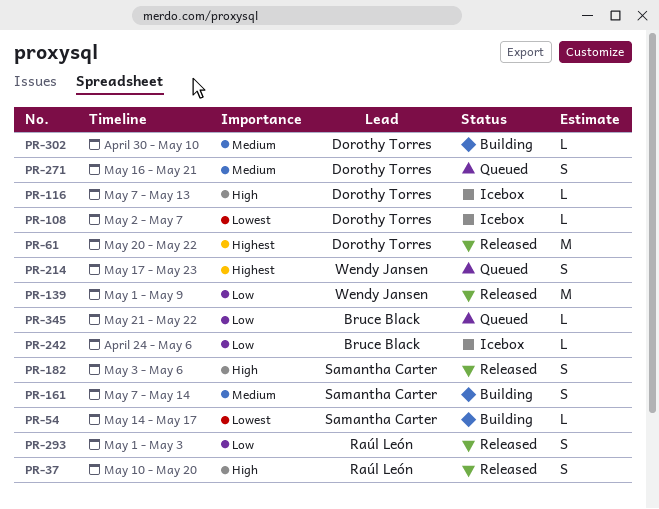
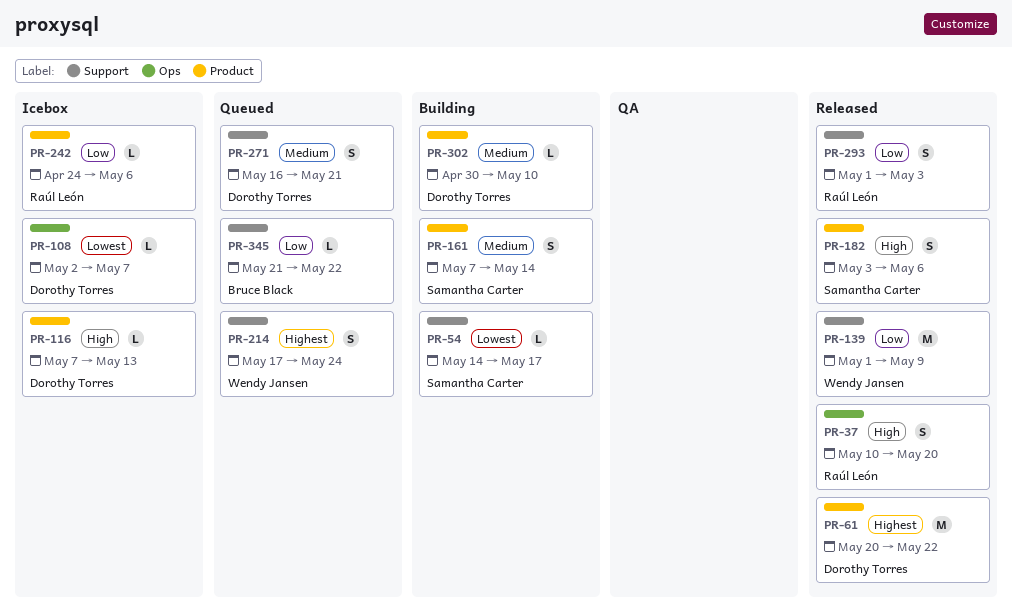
PR-214, due: May 23 -> May 24
PR-242, owner: Bruce Black -> Raúl León

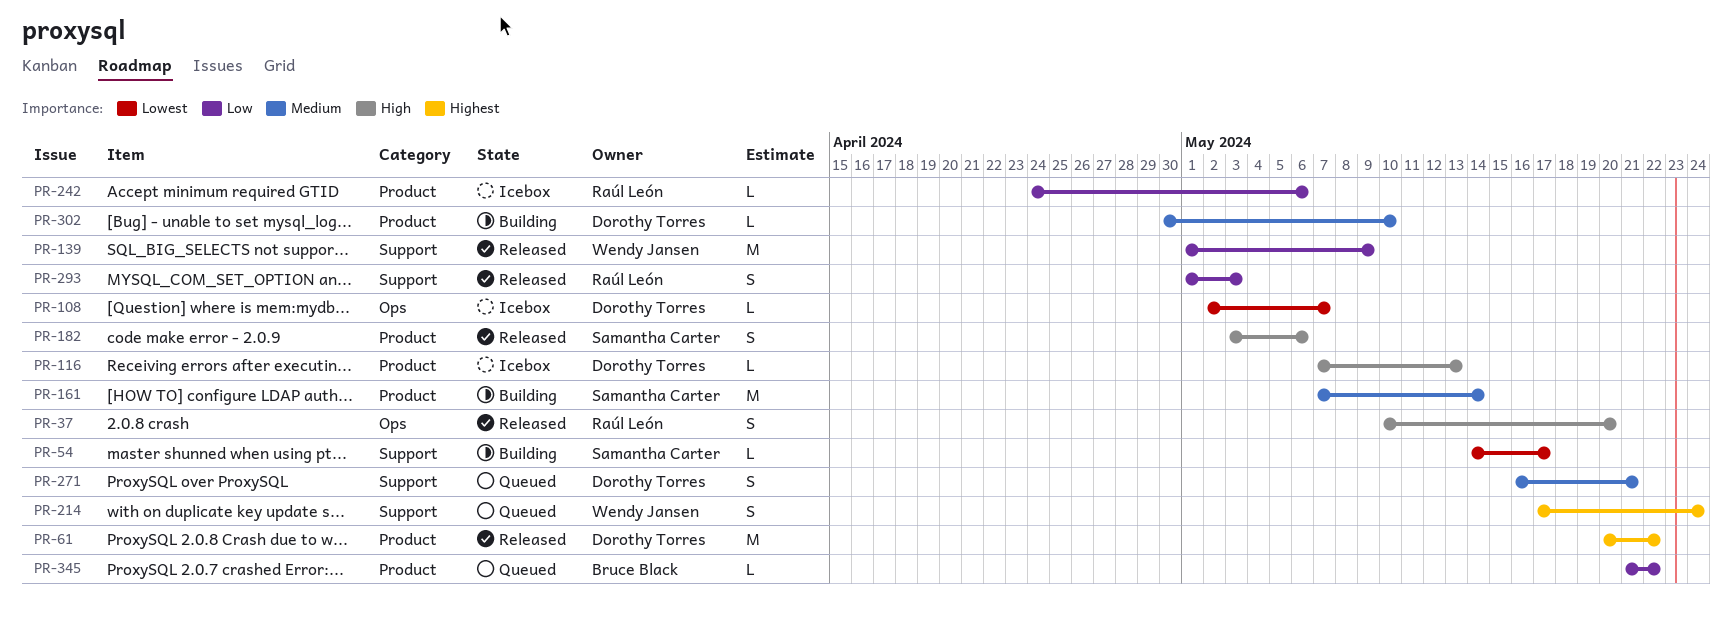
PR-161, estimate: S -> M
PR-345, label: Support -> Product

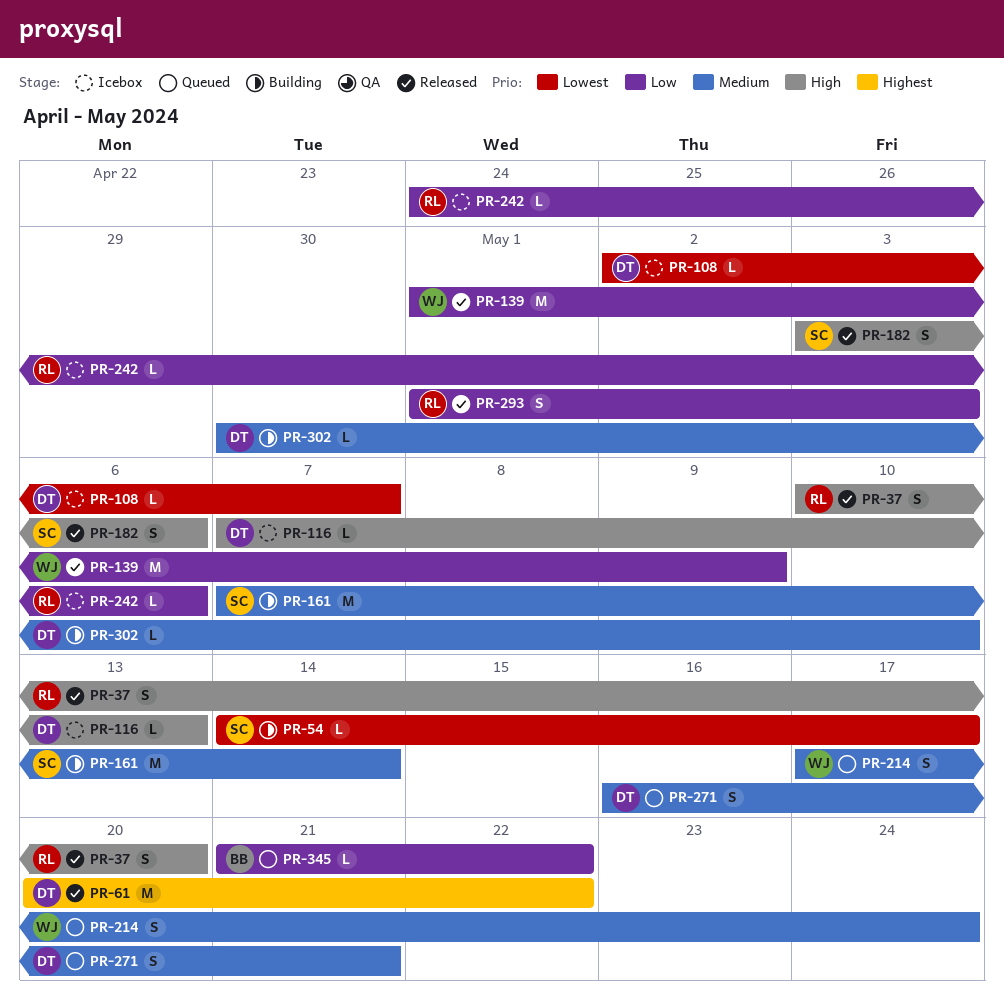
PR-214, priority: Highest -> Medium

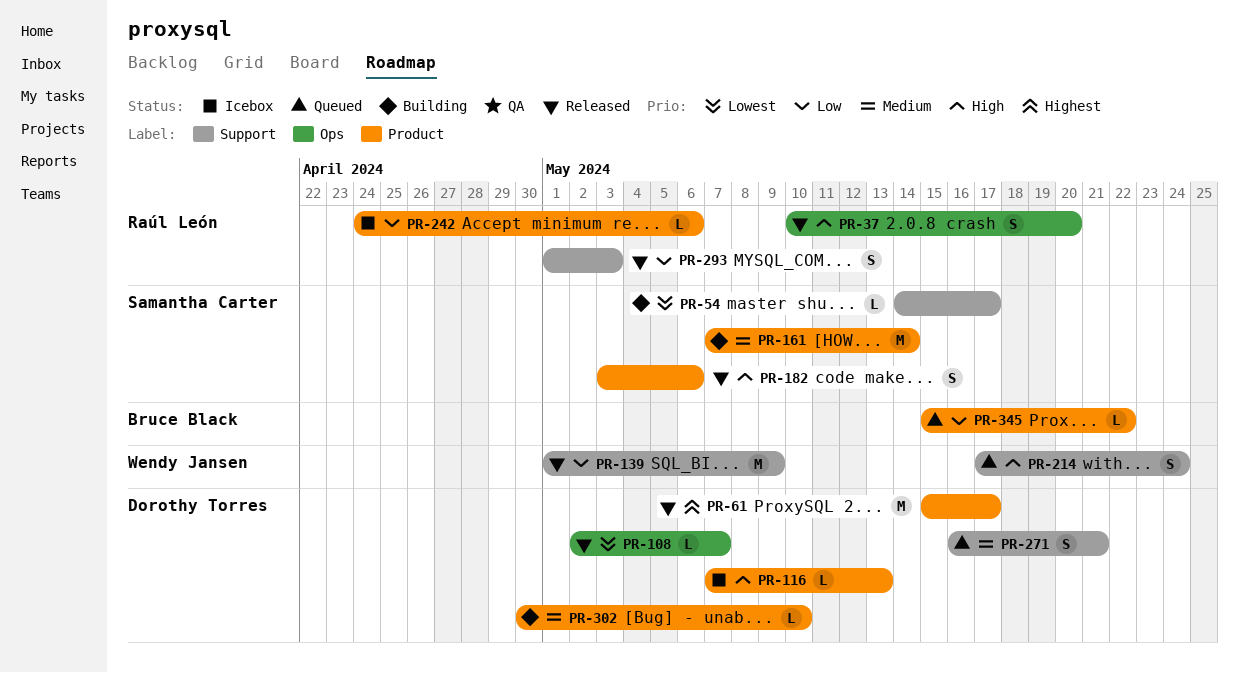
PR-61, start: May 20 -> May 15
PR-61, due: May 22 -> May 17
PR-108, status: Icebox -> Released
PR-214, priority: Medium -> High
PR-345, start: May 21 -> May 15

